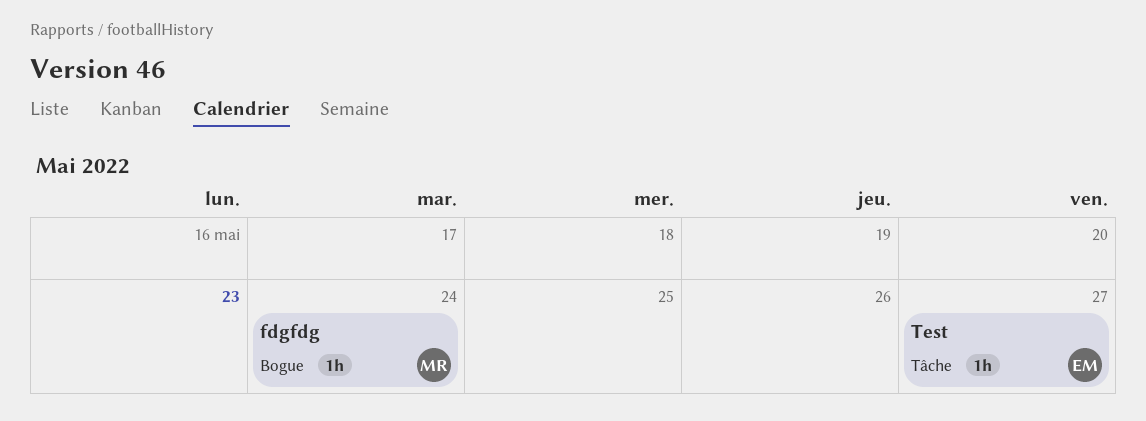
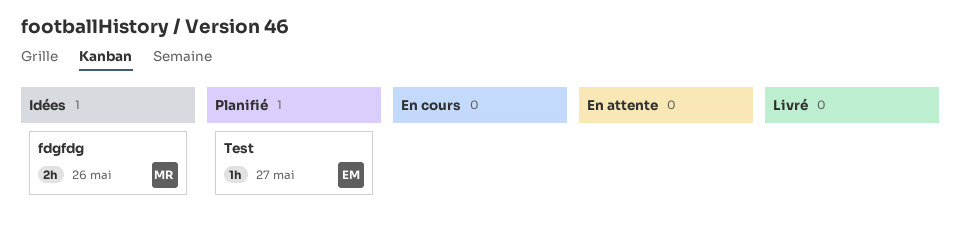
fdgfdg, estimate: 1h -> 2h
fdgfdg, due: May 24 -> May 26

